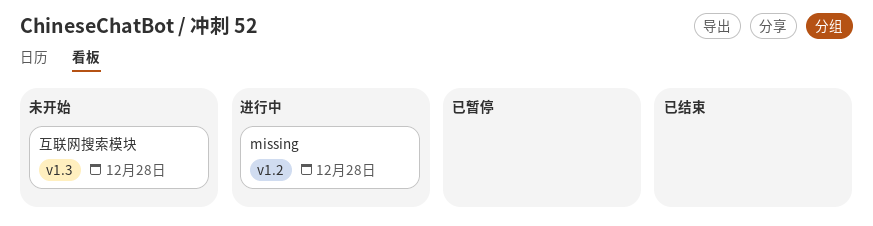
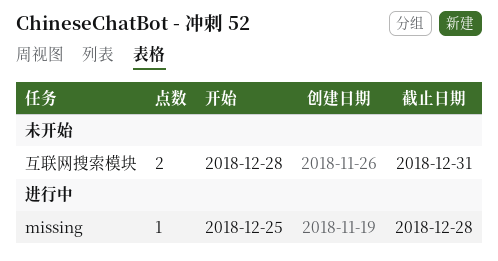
互联网搜索模块, due: Dec 28 -> Dec 31

